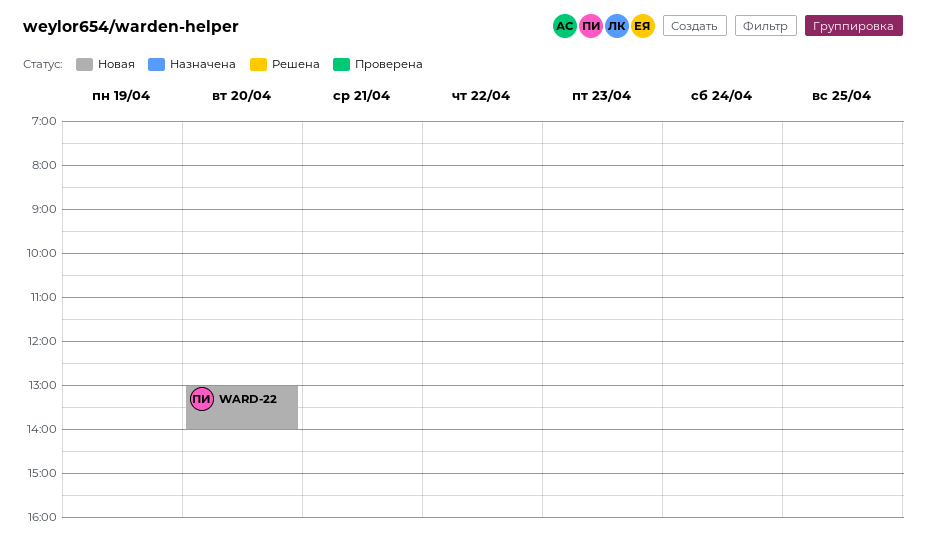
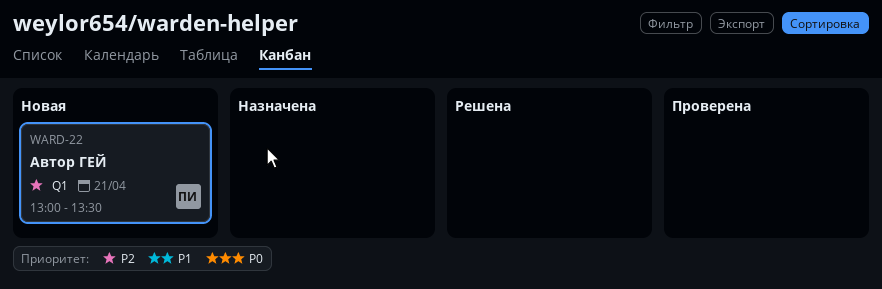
WARD-22, day: Apr 20 -> Apr 21
WARD-22, ends: 14:00 -> 13:30

